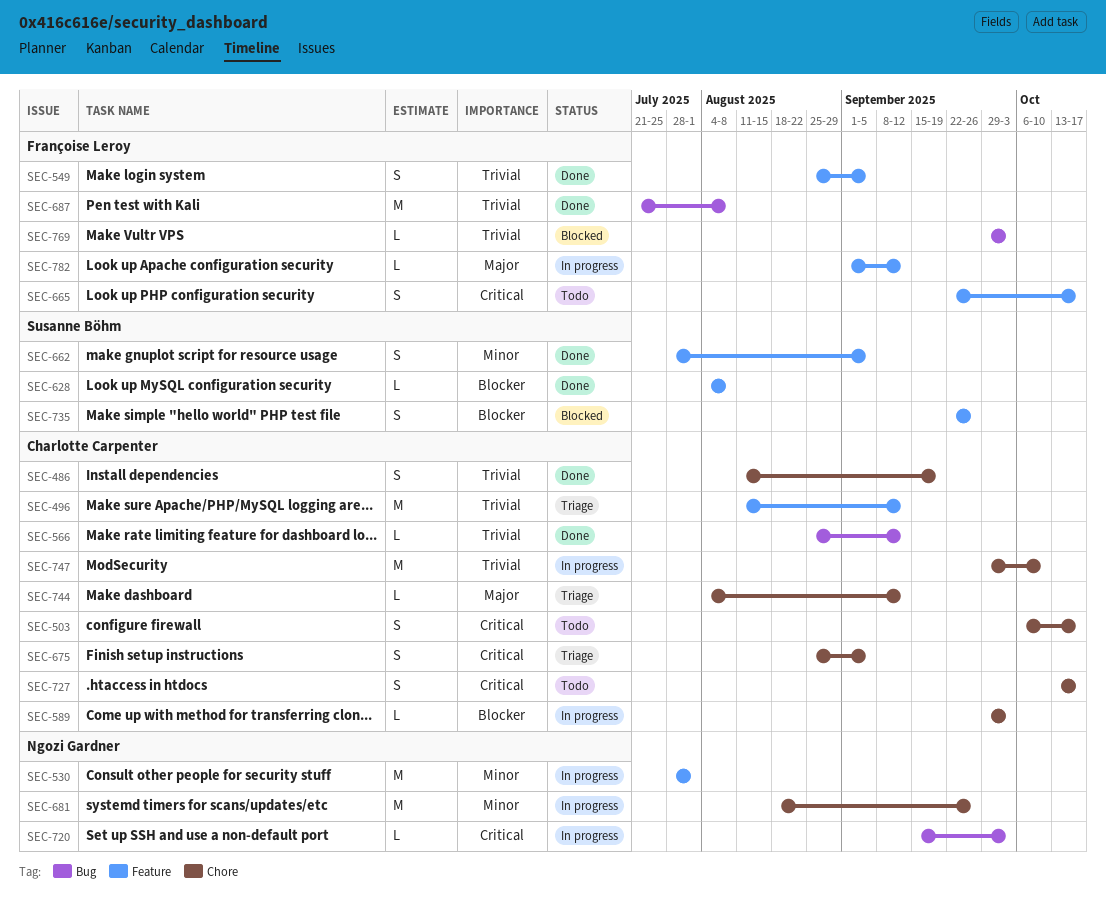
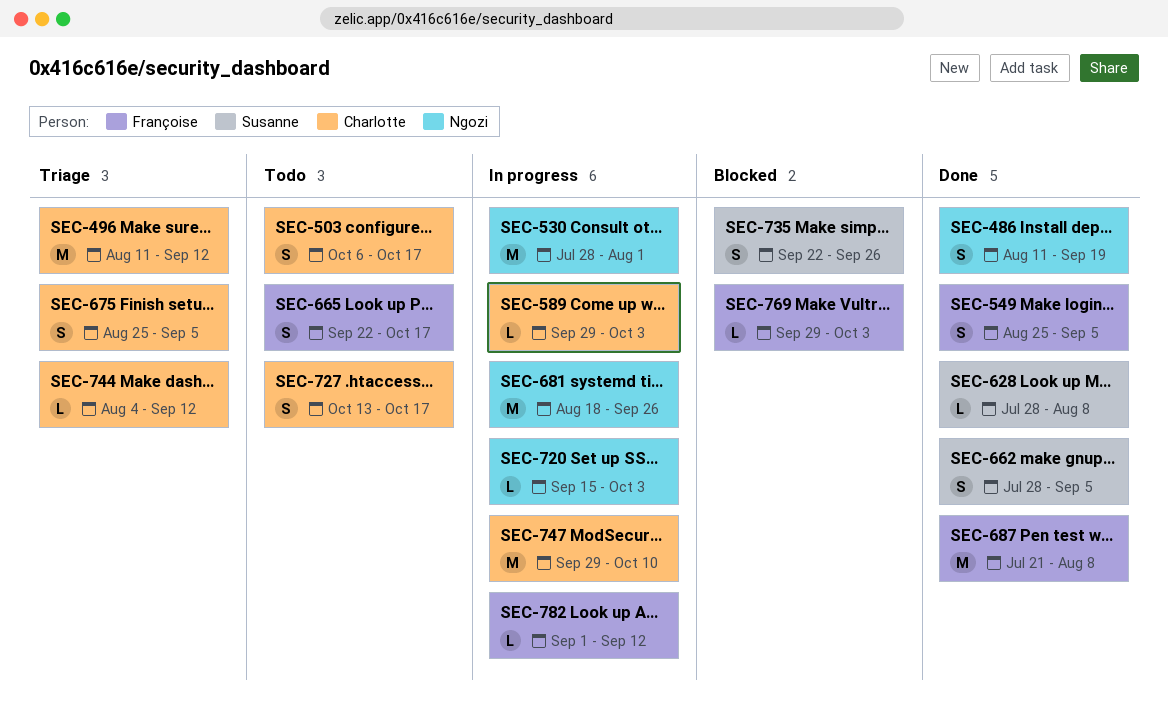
SEC-486, owner: Charlotte Carpenter -> Ngozi Gardner
SEC-566: present -> none
SEC-628, start: Aug 4 -> Jul 28

